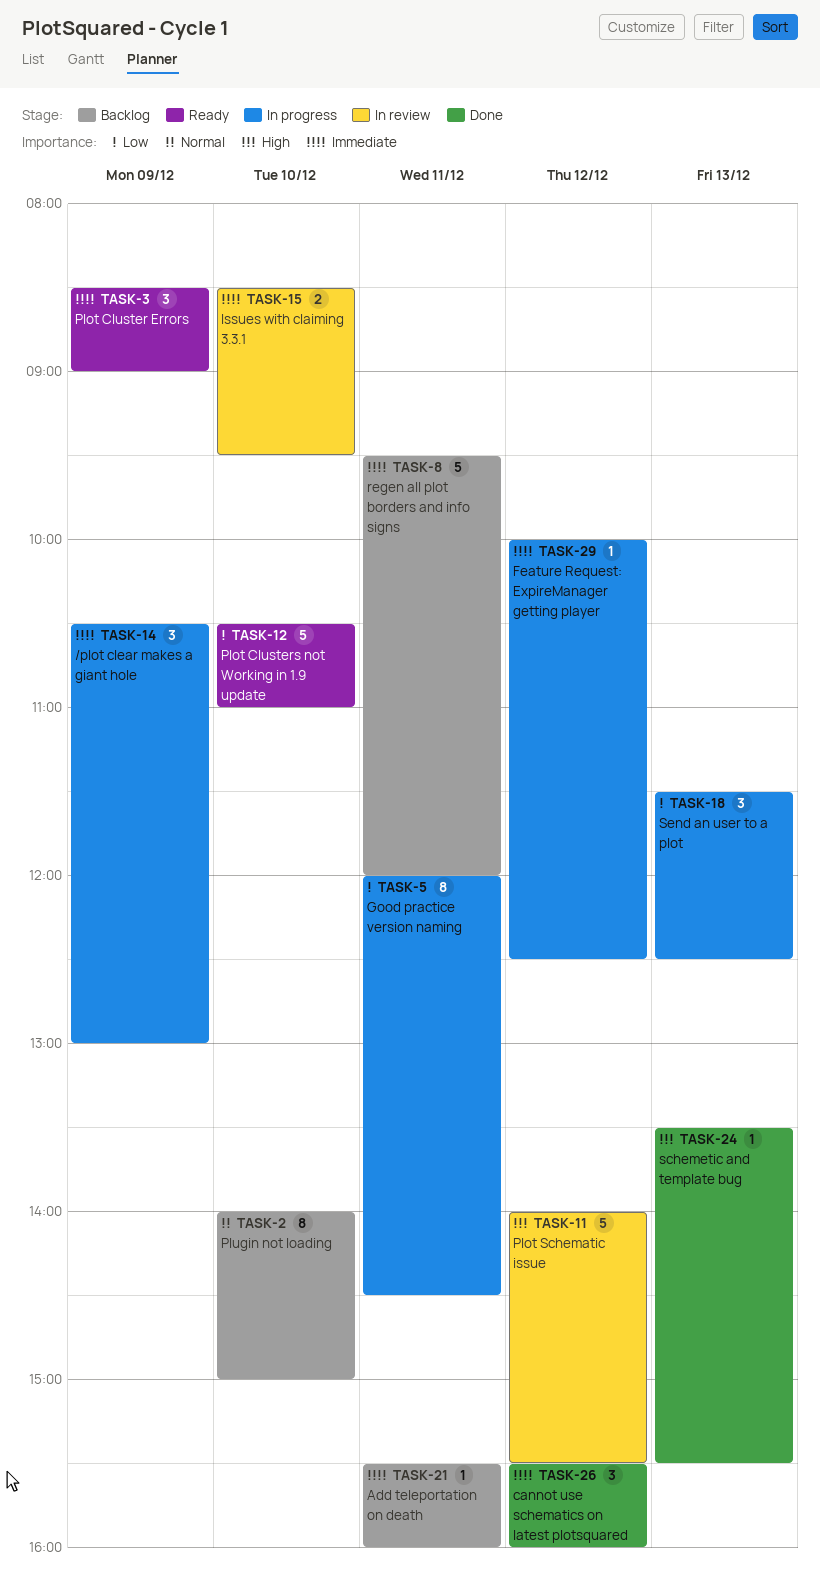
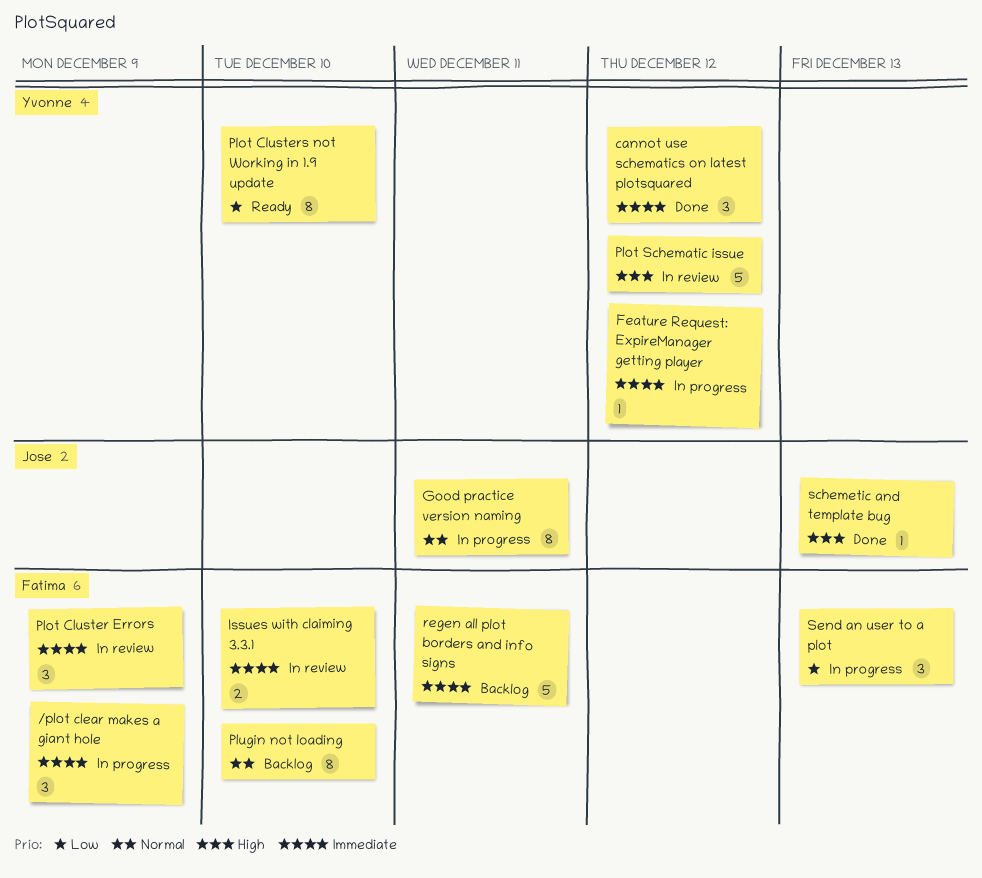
Add teleportation on death: present -> none
Good practice version naming, priority: Low -> Normal
Plot Cluster Errors, status: Ready -> In review
Plot Clusters not Working in 1.9 update, estimate: 5 -> 8

